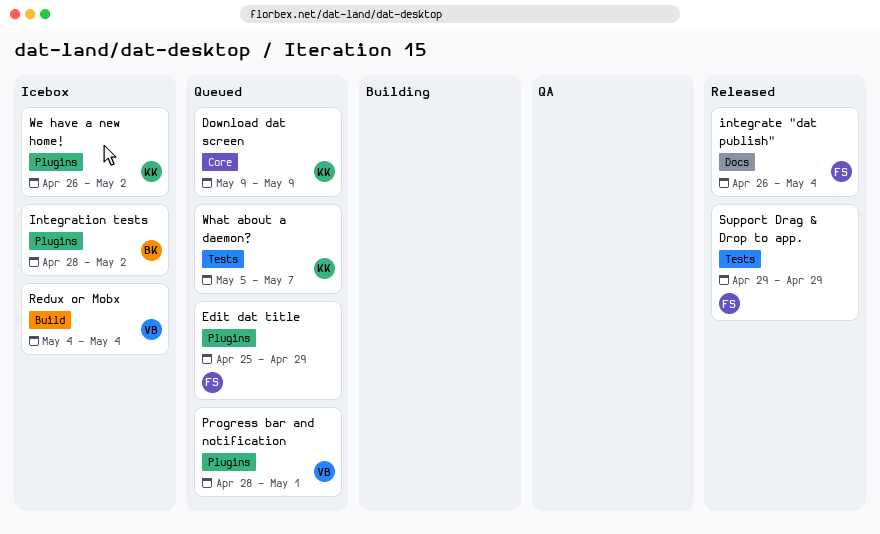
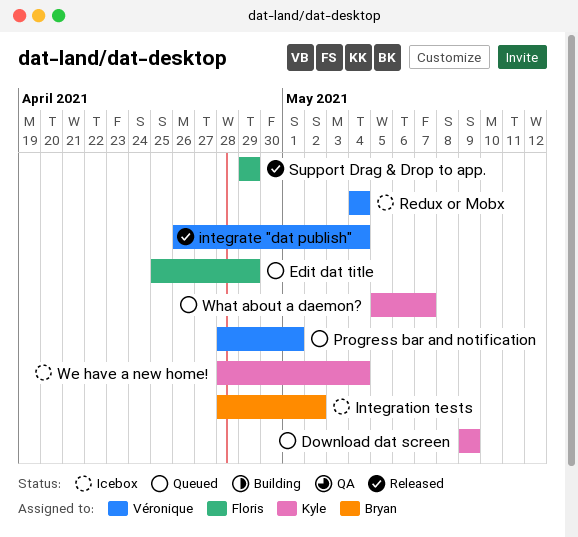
integrate "dat publish", owner: Floris -> Véronique
We have a new home!, start: Apr 26 -> Apr 28
We have a new home!, due: May 2 -> May 4

